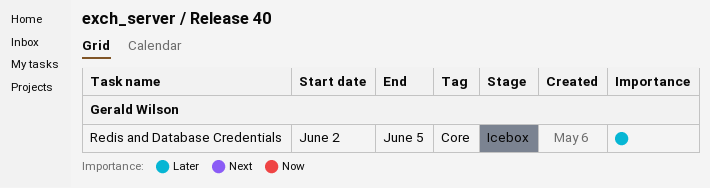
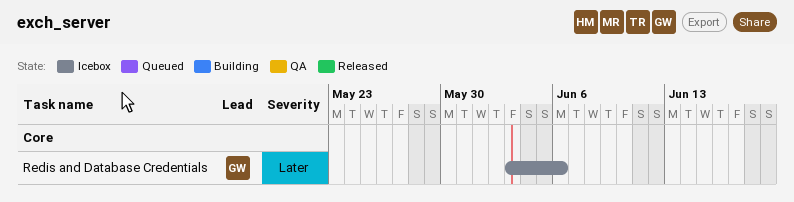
Redis and Database Credentials, start: Jun 2 -> Jun 3
Redis and Database Credentials, due: Jun 5 -> Jun 6

